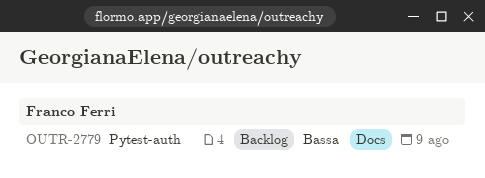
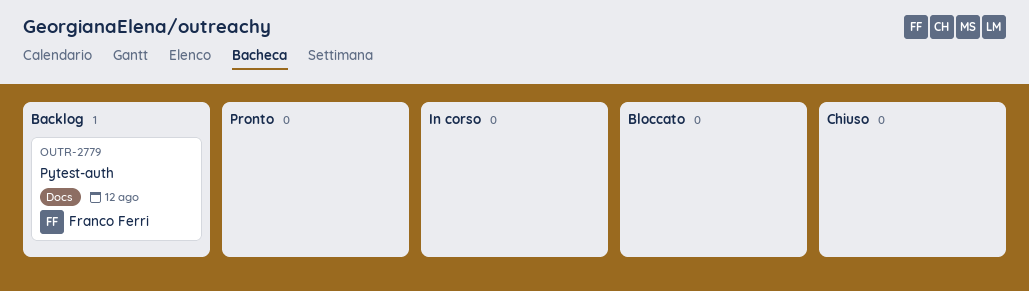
OUTR-2779, due: Aug 9 -> Aug 12

